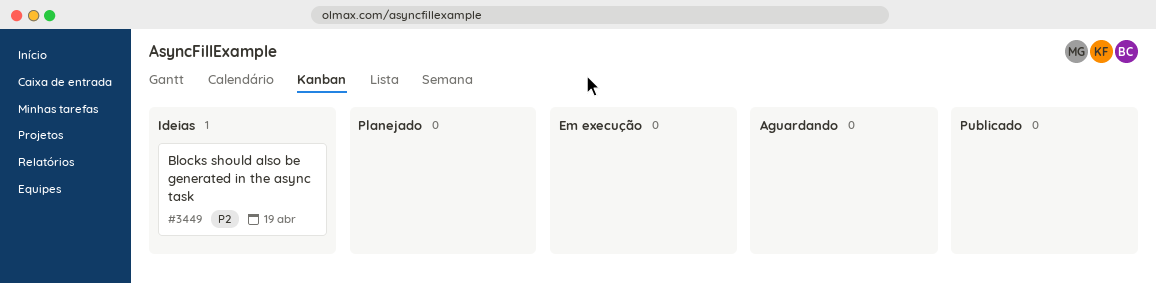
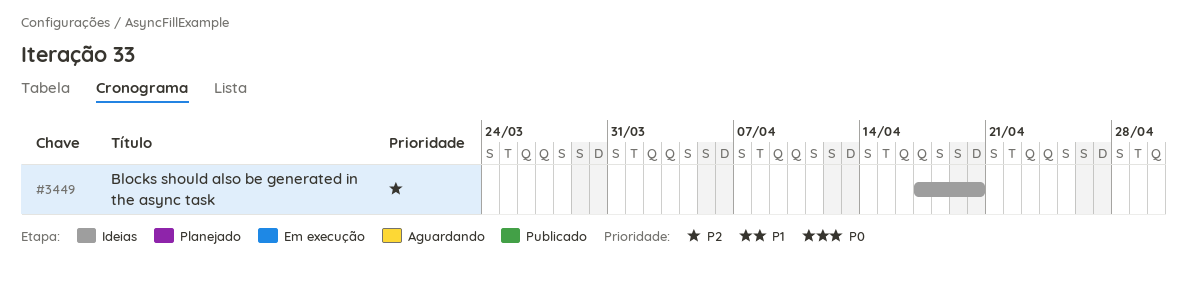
#3449, due: Apr 19 -> Apr 20

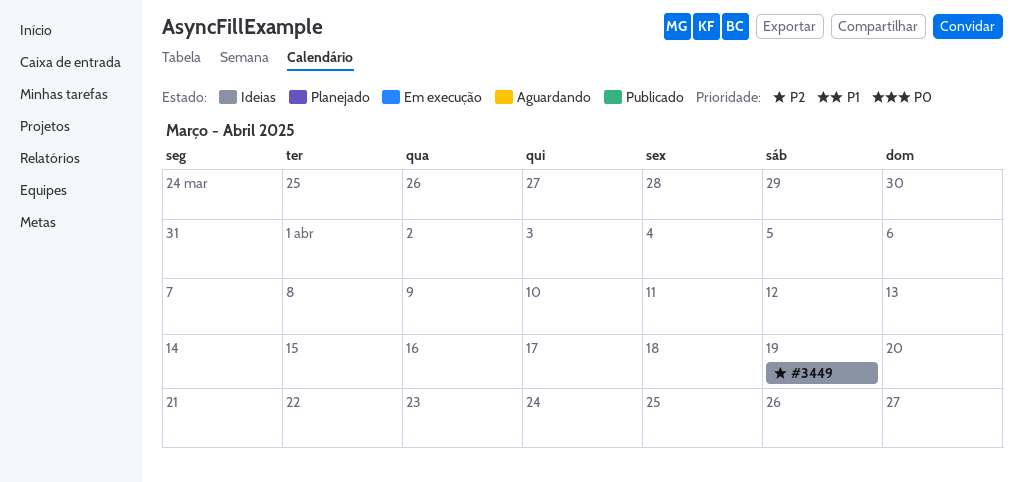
#3449, start: Apr 17 -> Apr 19
#3449, due: Apr 20 -> Apr 19

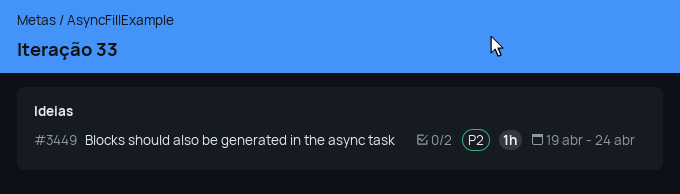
#3449, due: Apr 19 -> Apr 24

